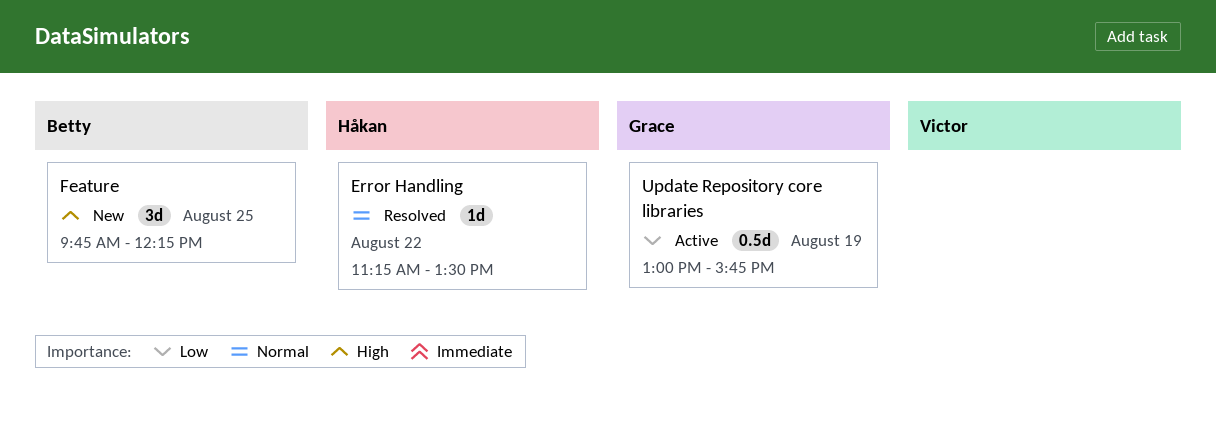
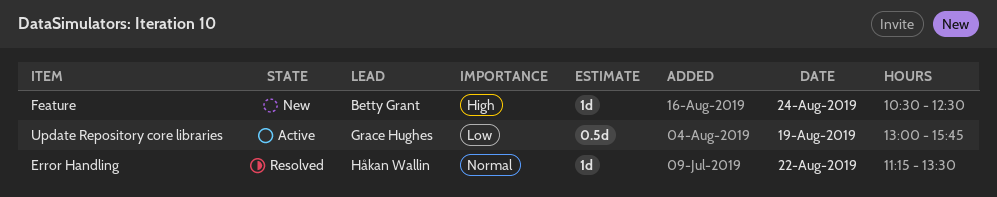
Feature, estimate: 3d -> 1d
Feature, day: Aug 25 -> Aug 24
Feature, begins: 09:45 -> 10:30
Feature, ends: 12:15 -> 12:30

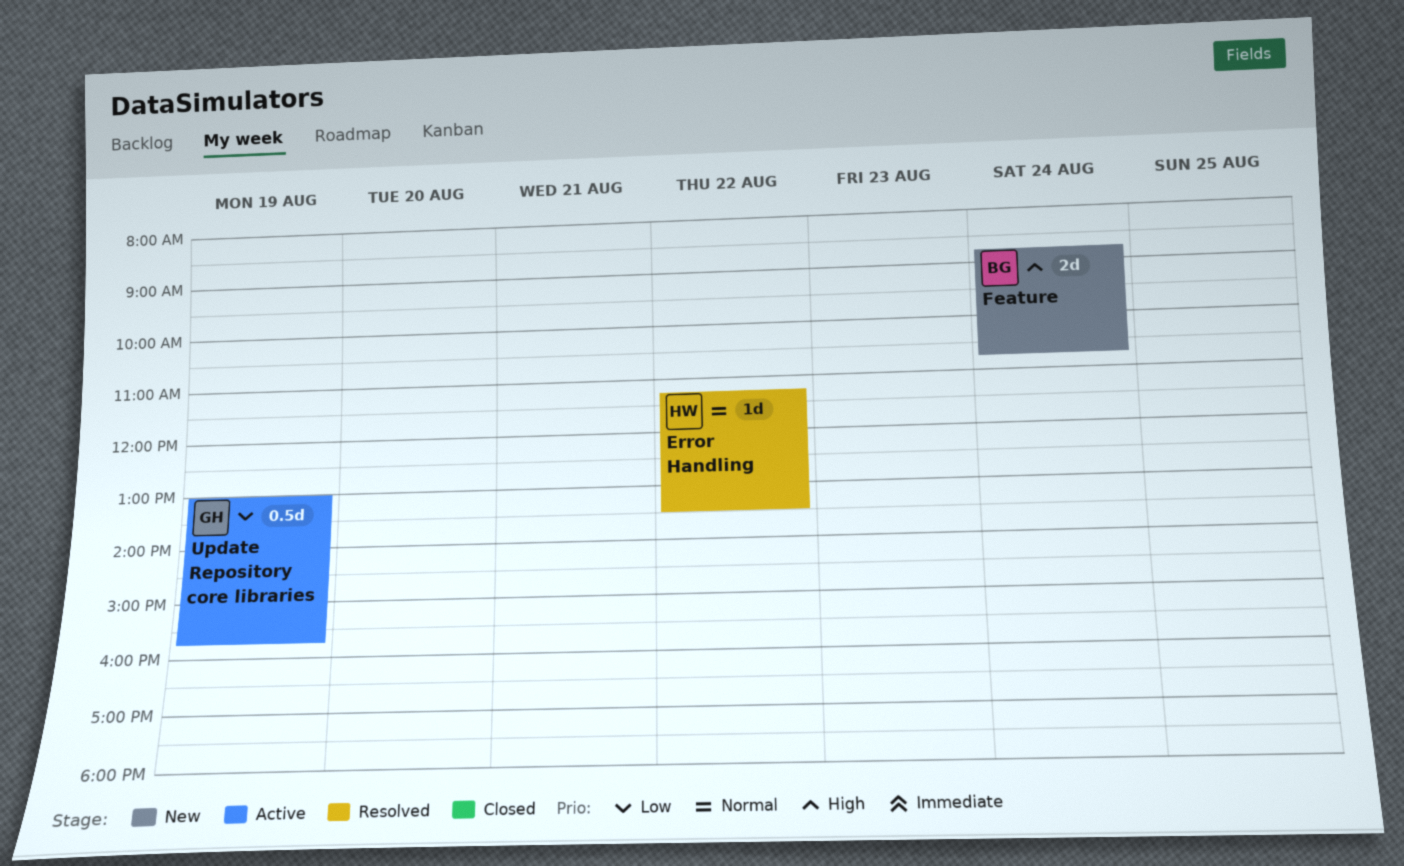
Feature, estimate: 1d -> 2d
Feature, begins: 10:30 -> 08:45
Feature, ends: 12:30 -> 10:45

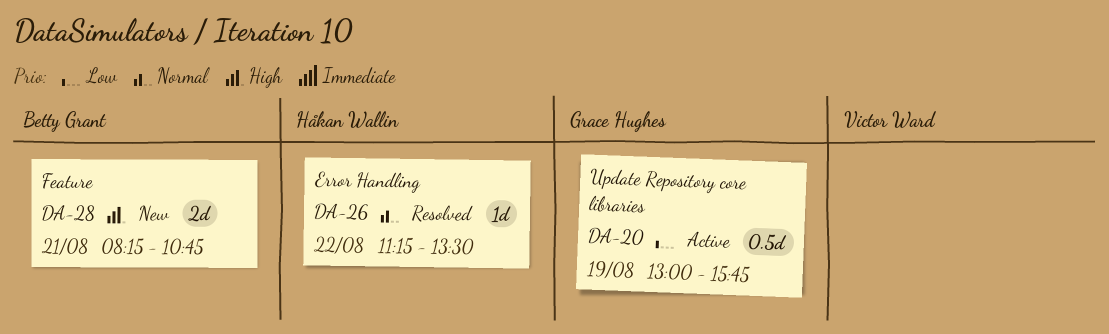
Feature, day: Aug 24 -> Aug 21
Feature, begins: 08:45 -> 08:15

